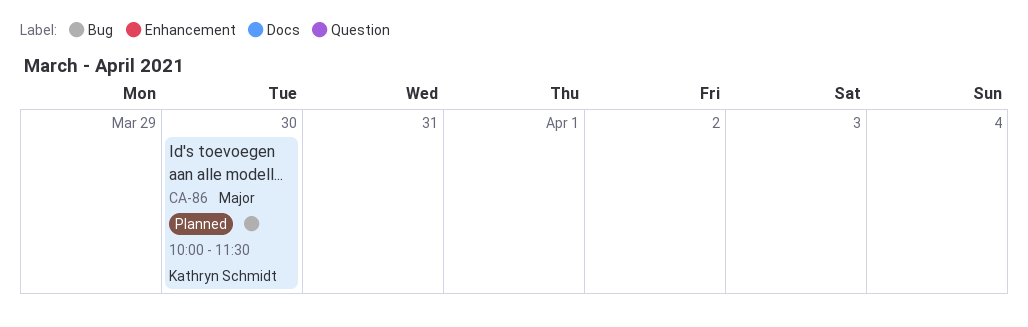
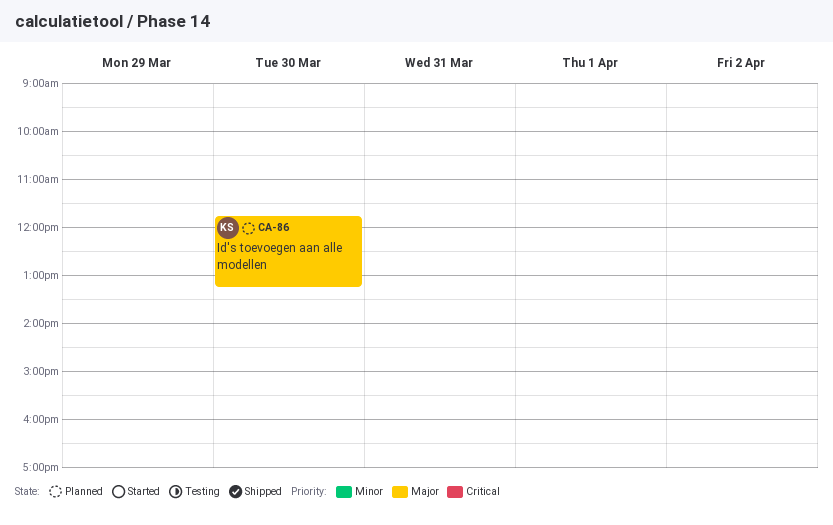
CA-86, begins: 10:00 -> 11:45
CA-86, ends: 11:30 -> 13:15

